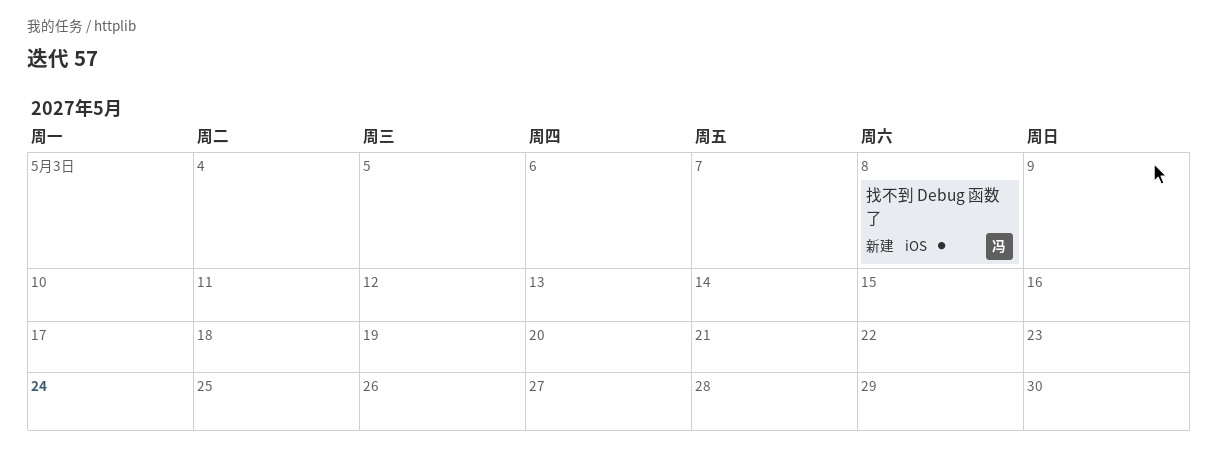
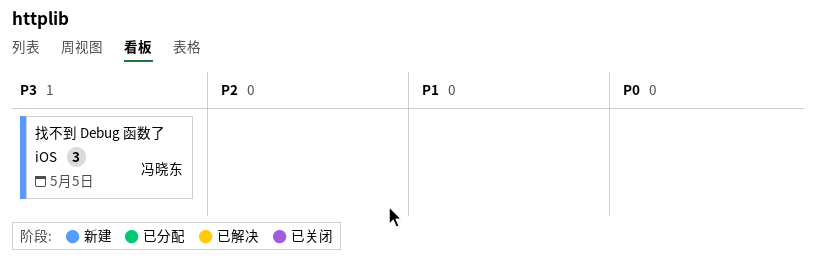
找不到 Debug 函数了, estimate: 1 -> 3
找不到 Debug 函数了, due: May 8 -> May 5

